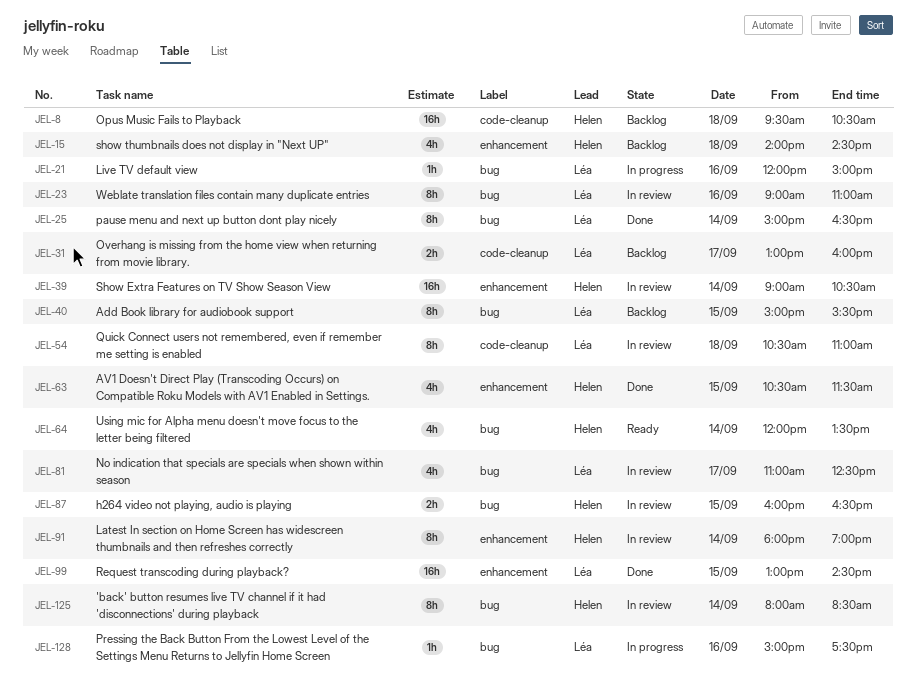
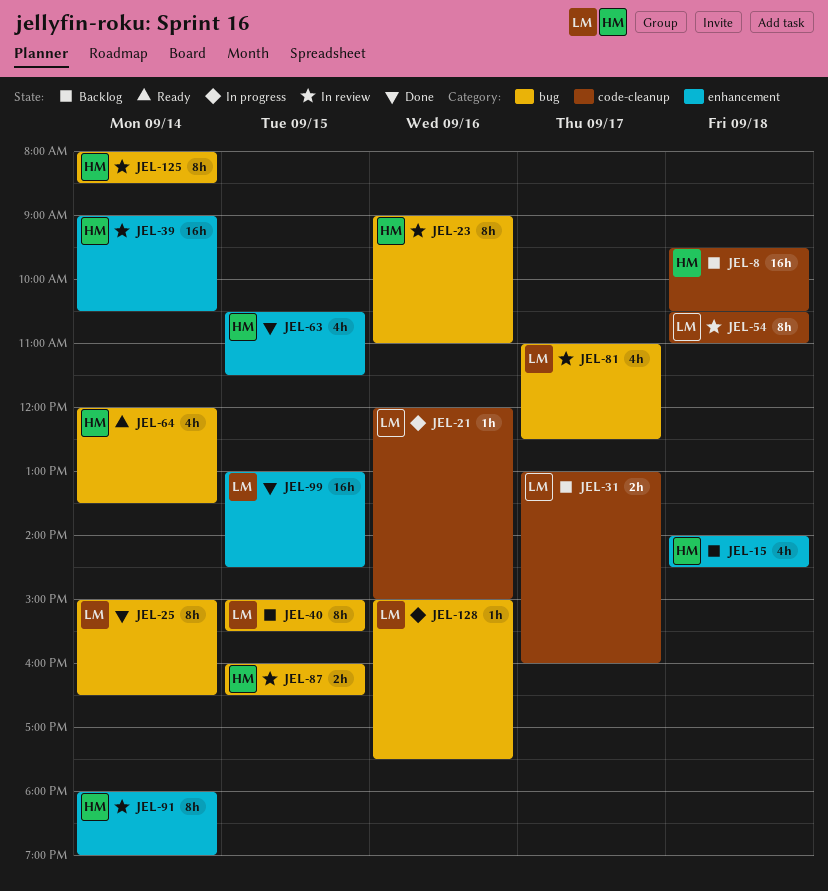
JEL-21, label: bug -> code-cleanup
JEL-23, owner: Léa -> Helen

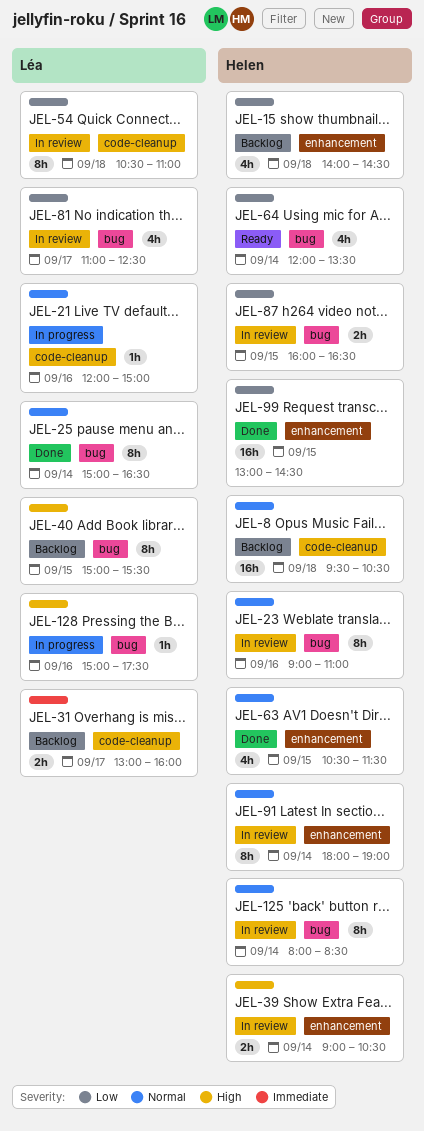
JEL-39, estimate: 16h -> 2h
JEL-99, owner: Léa -> Helen

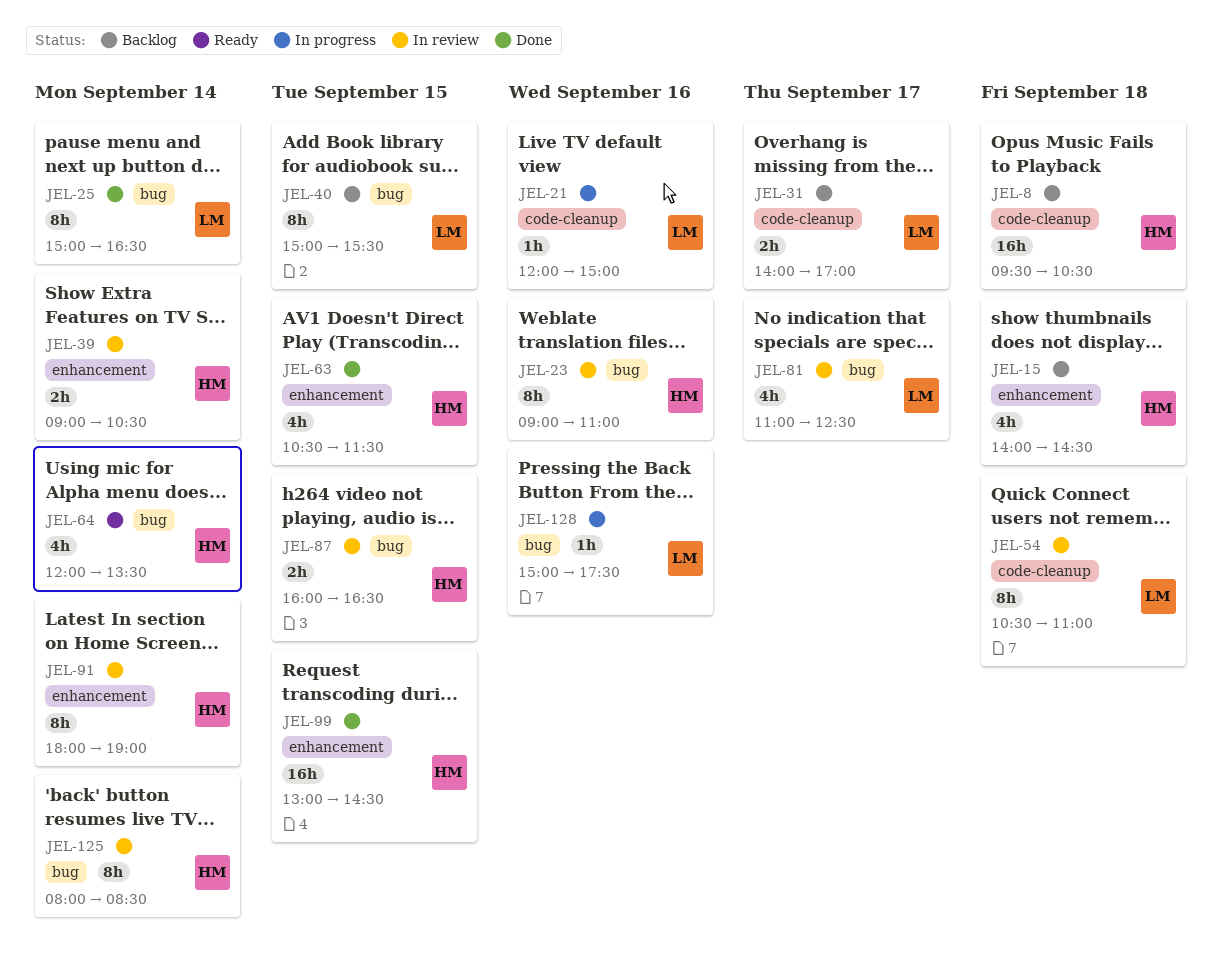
JEL-31, begins: 13:00 -> 14:00
JEL-31, ends: 16:00 -> 17:00

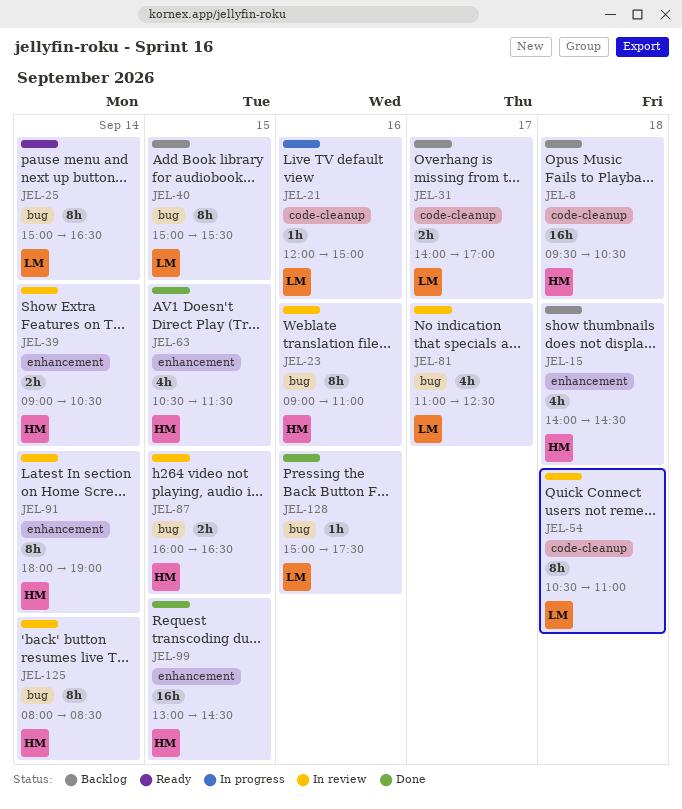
JEL-25, status: Done -> Ready
JEL-64: present -> none
JEL-128, status: In progress -> Done

